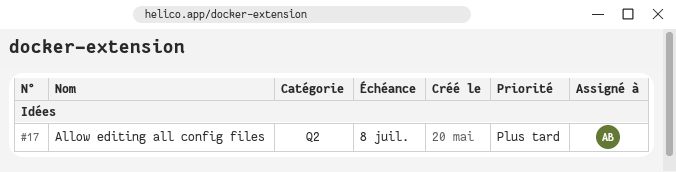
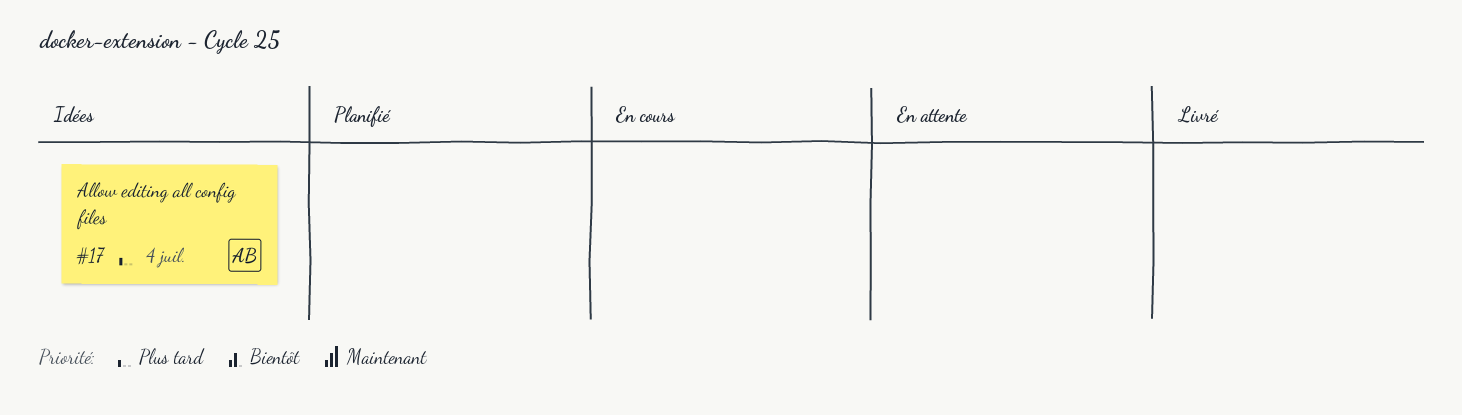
#17, due: Jul 8 -> Jul 4

